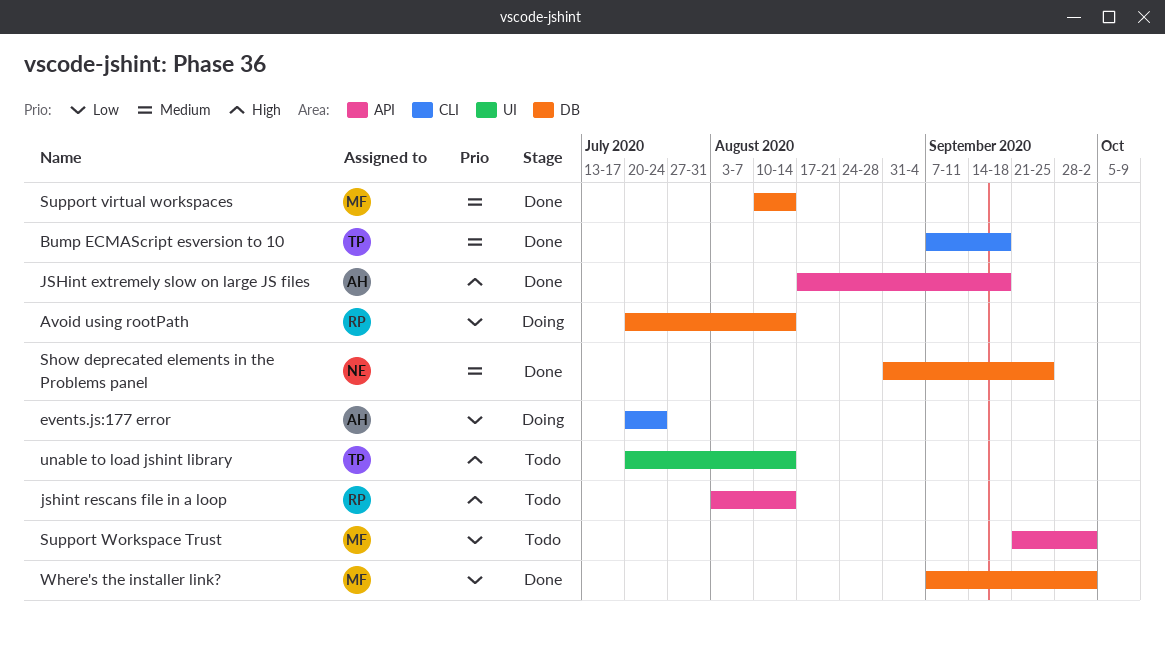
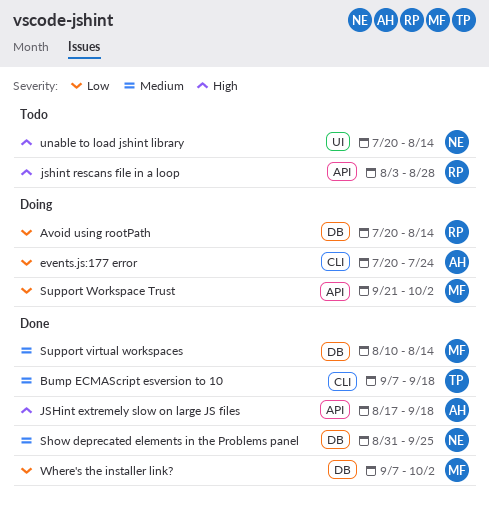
jshint rescans file in a loop, due: Aug 14 -> Aug 28
Support Workspace Trust, status: Todo -> Doing
unable to load jshint library, owner: TP -> NE

